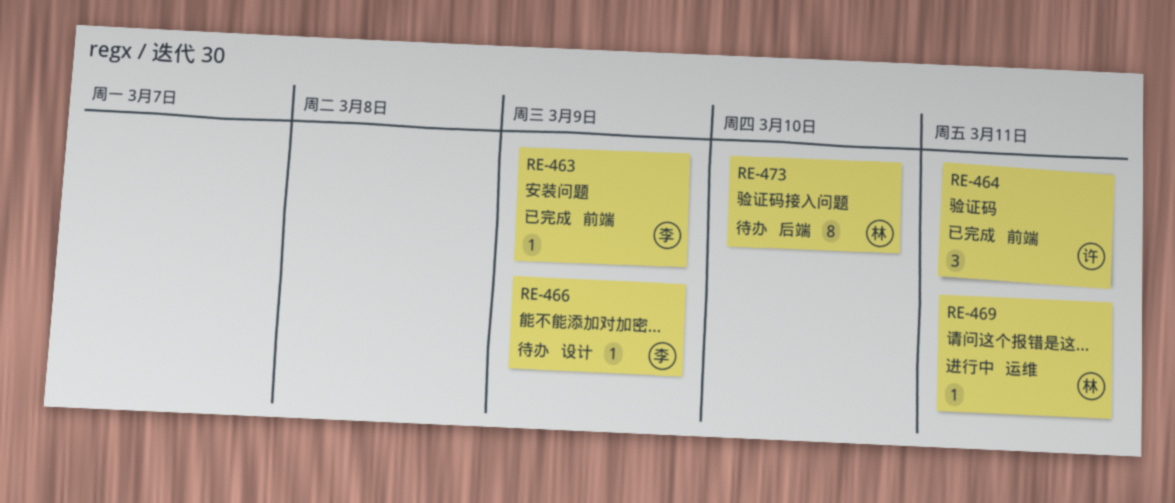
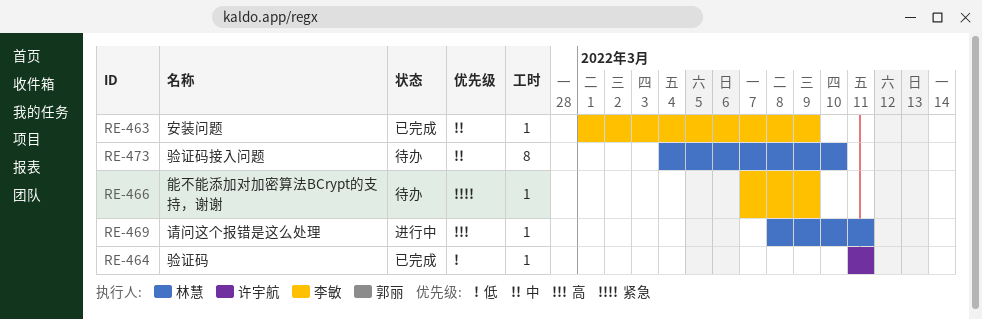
RE-464, estimate: 3 -> 1

